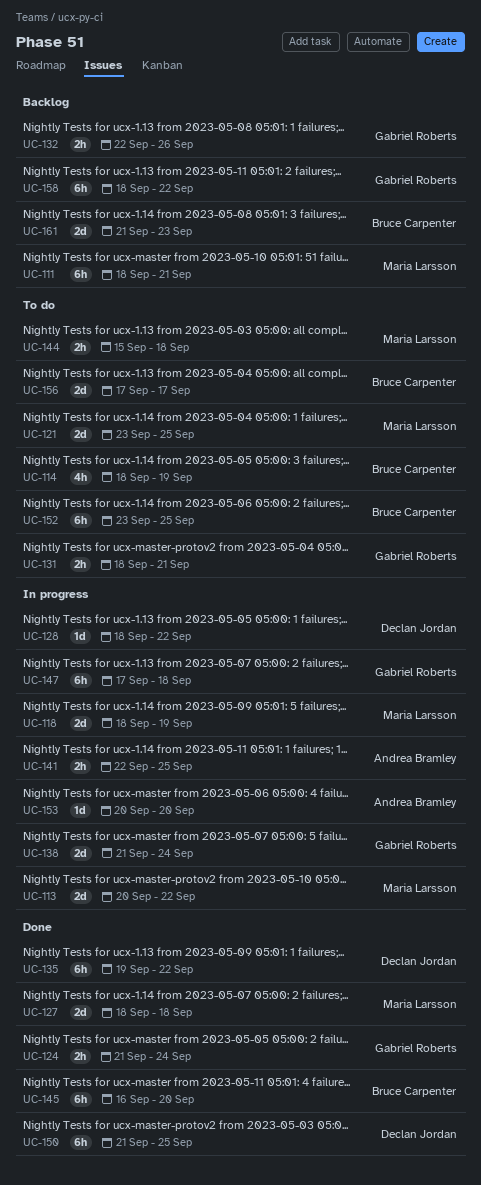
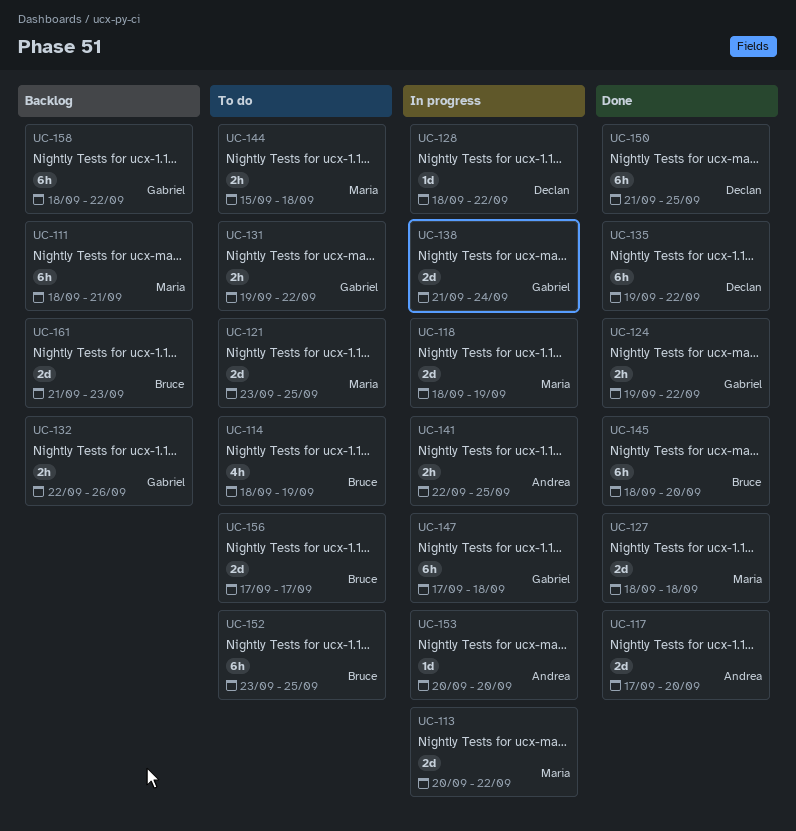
UC-117: none -> present
UC-124, start: Sep 21 -> Sep 19
UC-124, due: Sep 24 -> Sep 22
UC-131, start: Sep 18 -> Sep 19
UC-131, due: Sep 21 -> Sep 22
UC-145, start: Sep 16 -> Sep 18

